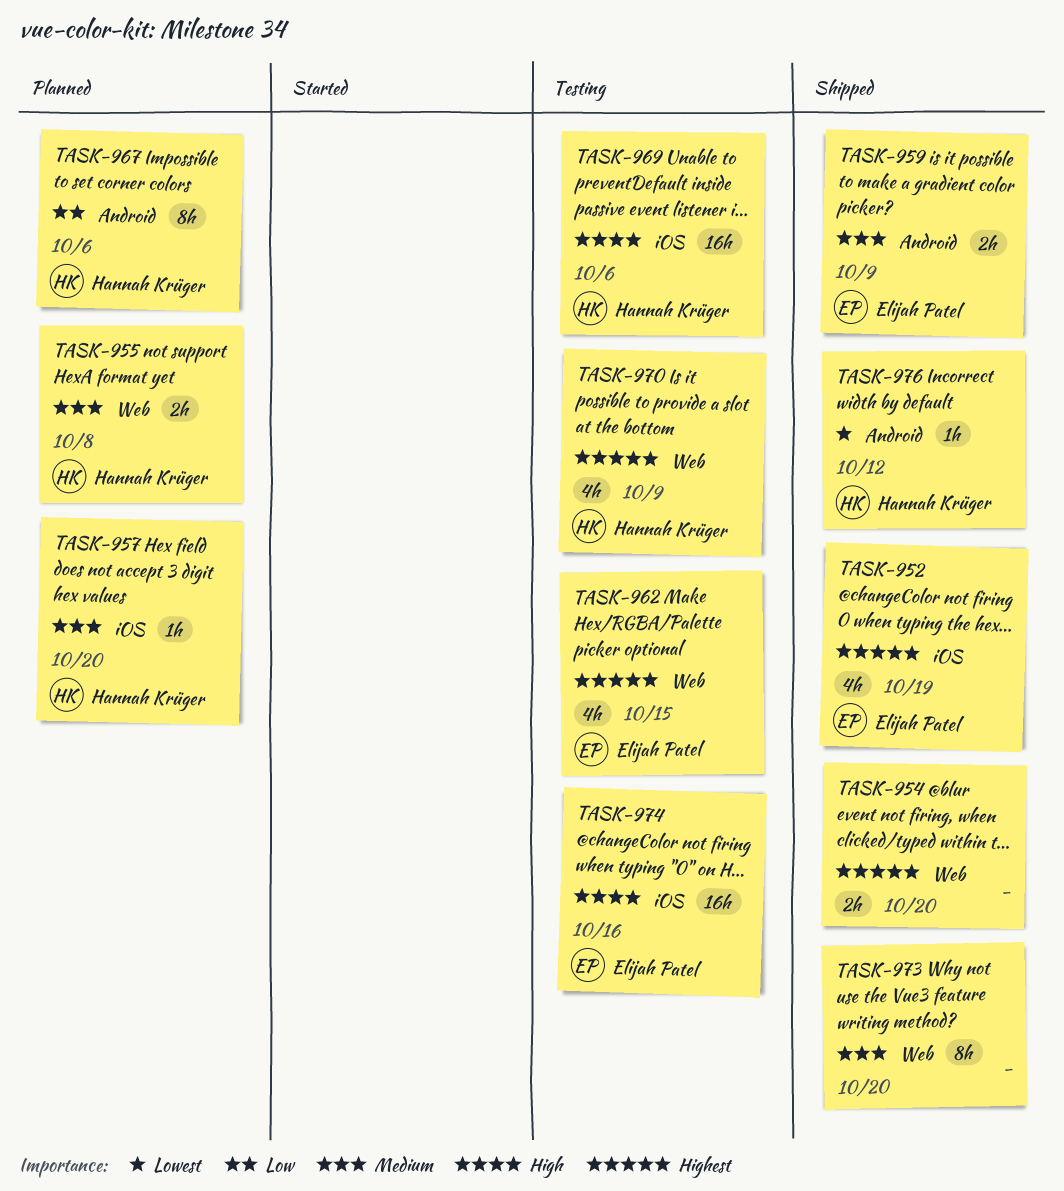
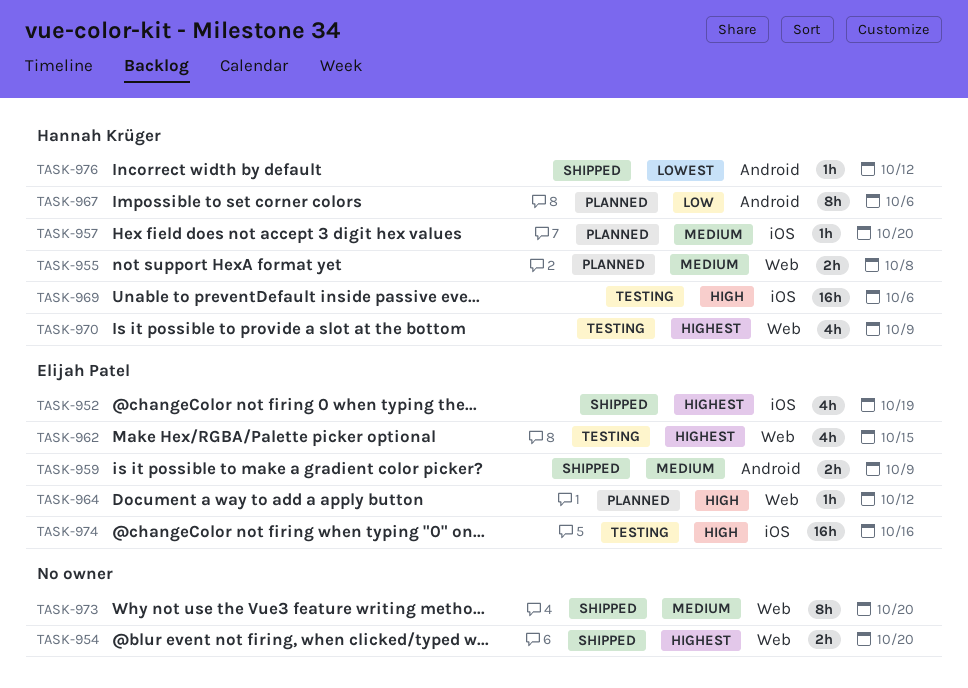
TASK-964: none -> present

